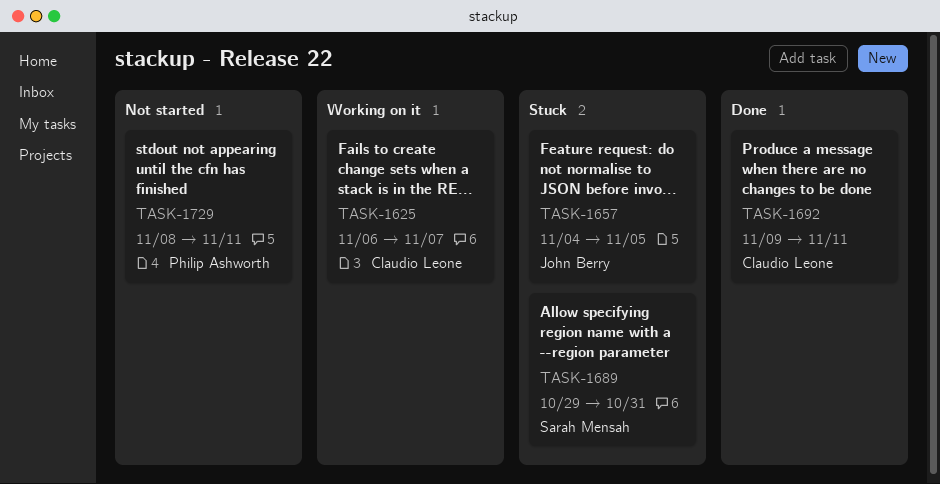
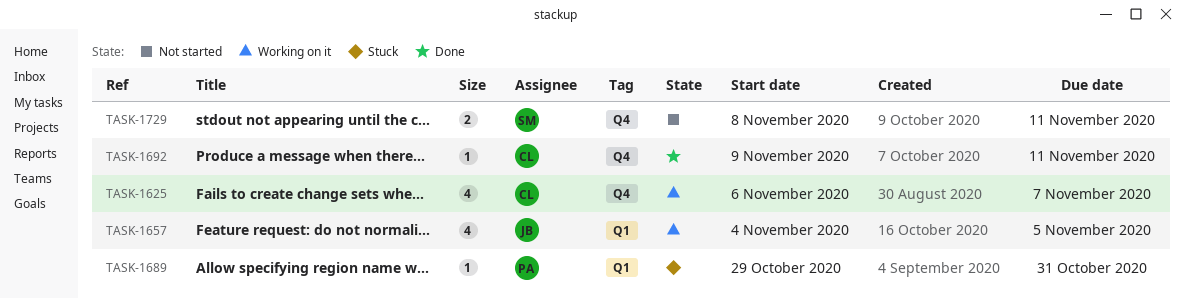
TASK-1657, status: Stuck -> Working on it
TASK-1689, owner: Sarah Mensah -> Philip Ashworth
TASK-1729, owner: Philip Ashworth -> Sarah Mensah

